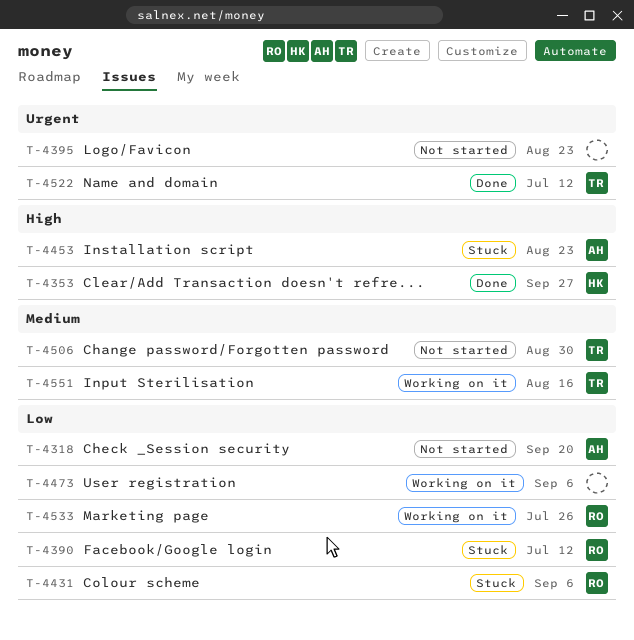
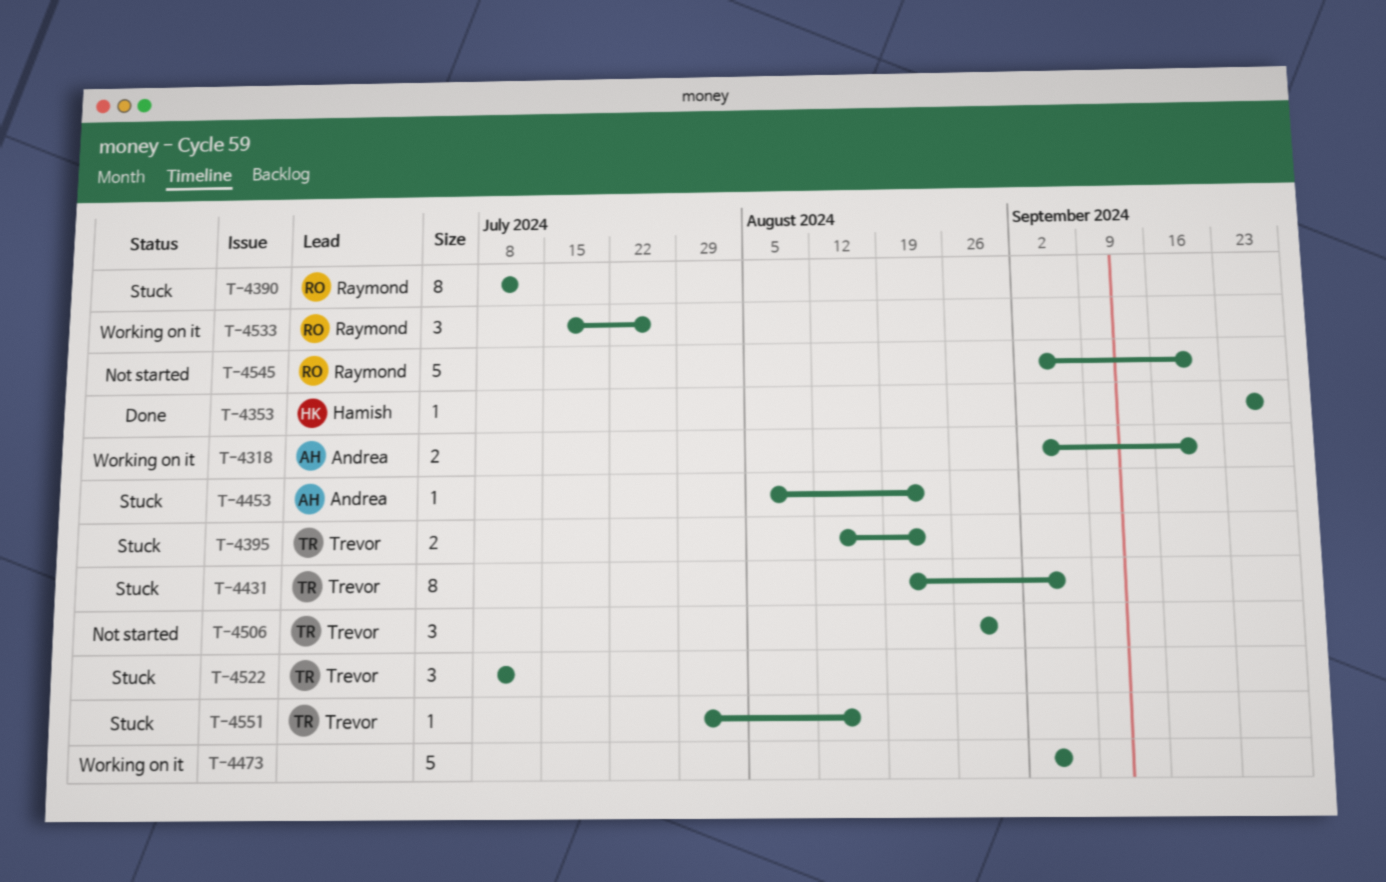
T-4318, status: Not started -> Working on it
T-4395, status: Not started -> Stuck
T-4395, owner: none -> Trevor
T-4431, owner: Raymond -> Trevor
T-4522, status: Done -> Stuck
T-4545: none -> present
T-4551, status: Working on it -> Stuck

